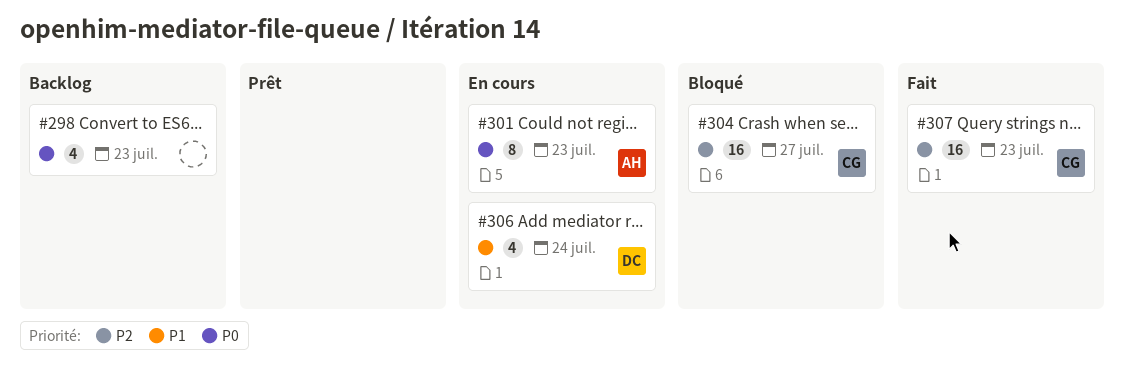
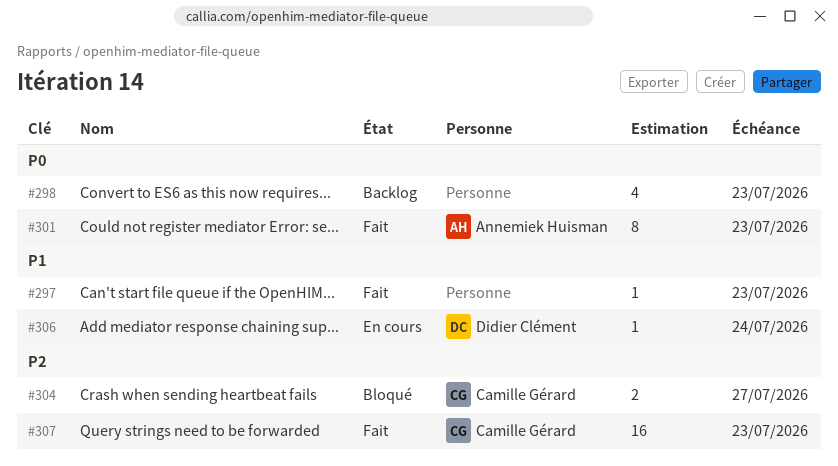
#297: none -> present
#301, status: En cours -> Fait
#304, estimate: 16 -> 2
#306, estimate: 4 -> 1

